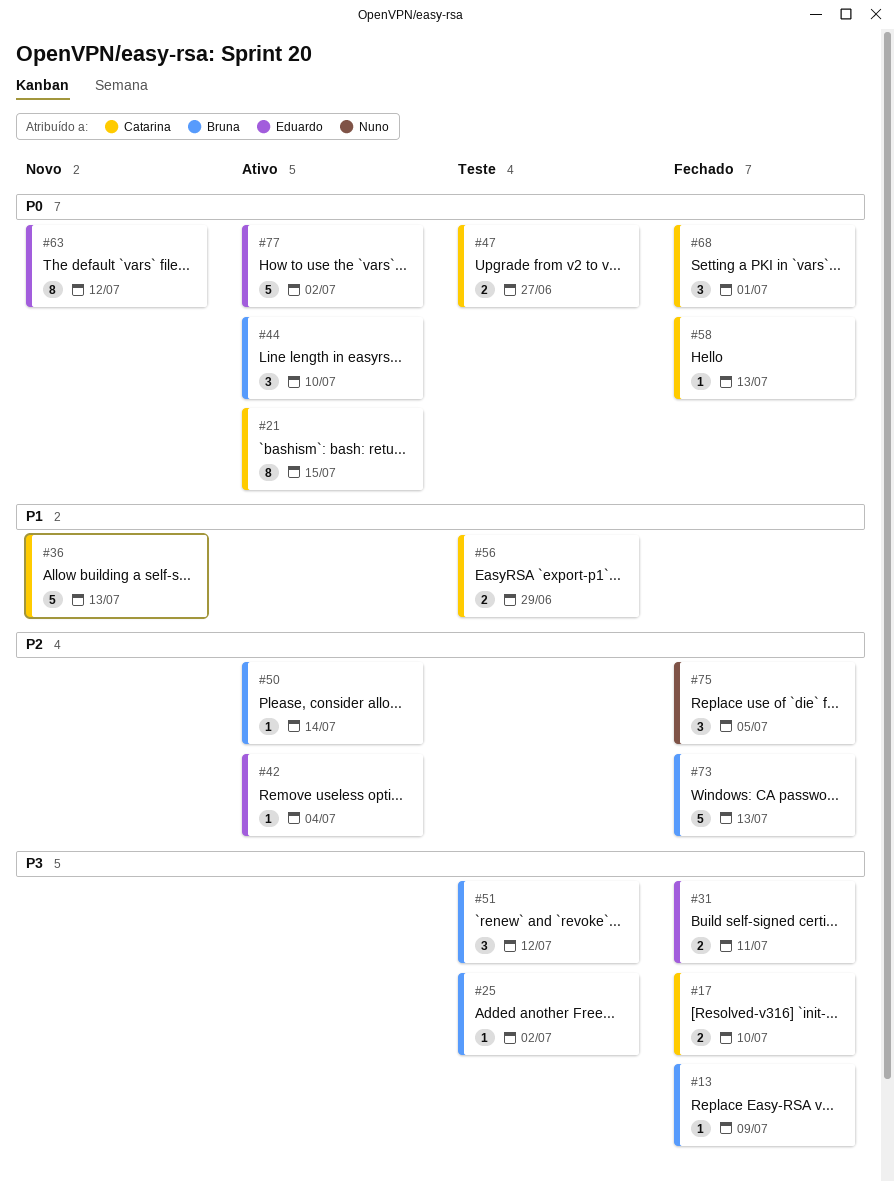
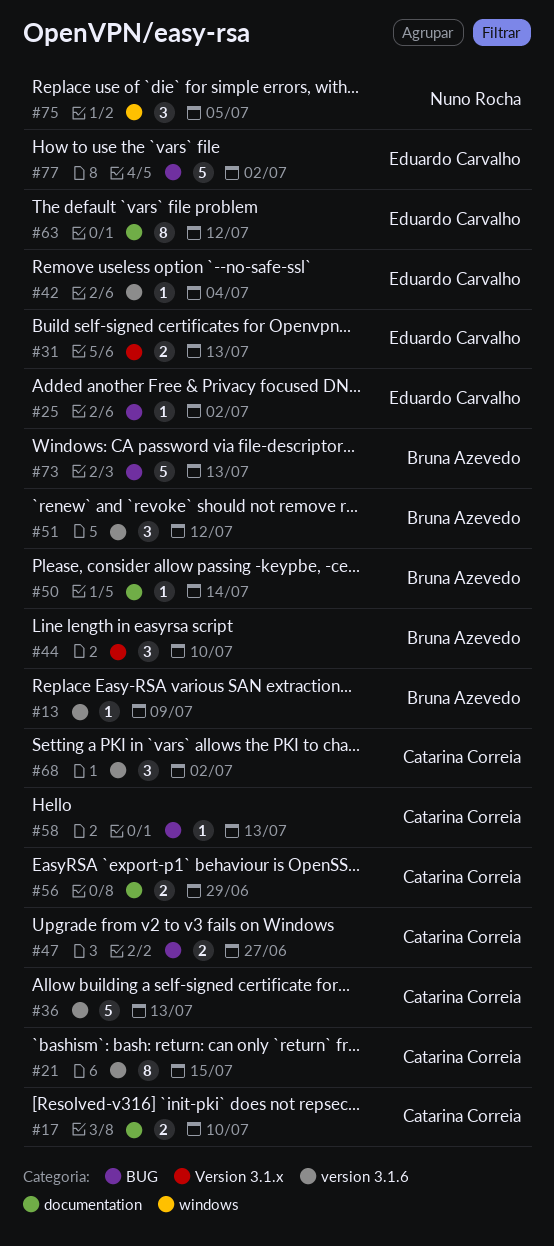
#25, owner: Bruna Azevedo -> Eduardo Carvalho
#31, due: Jul 11 -> Jul 13
#68, due: Jul 1 -> Jul 2

